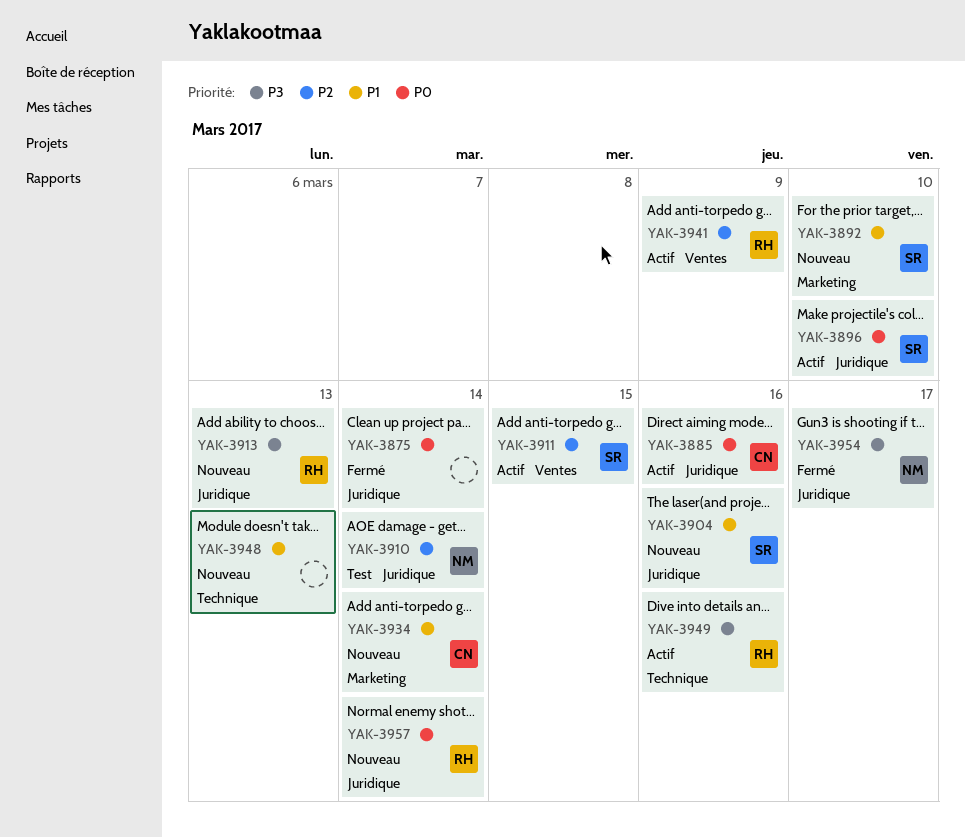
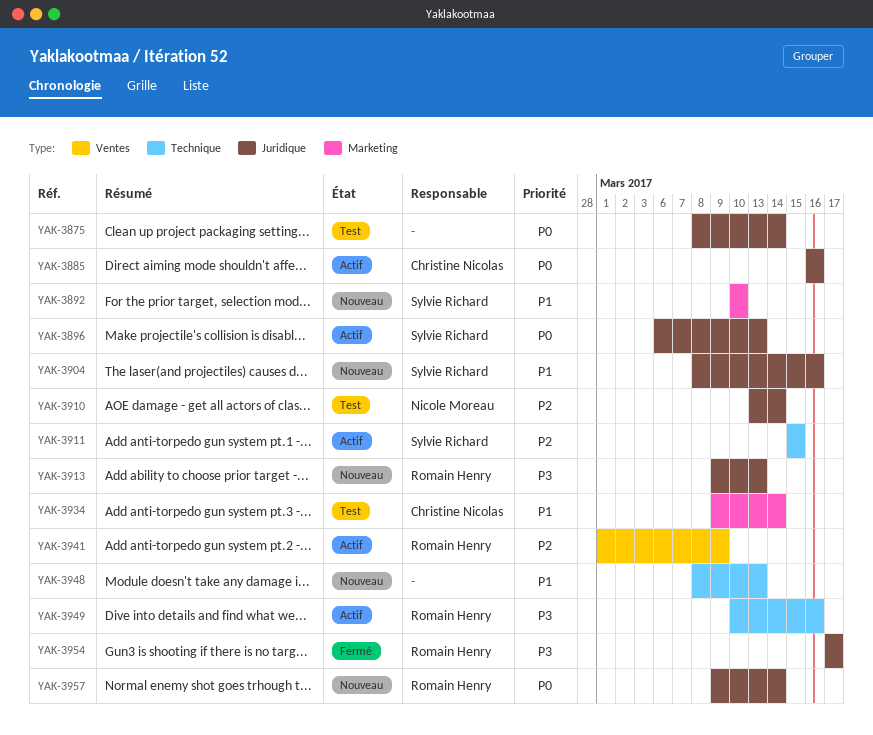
YAK-3875, status: Fermé -> Test
YAK-3896, due: Mar 10 -> Mar 13
YAK-3911, label: Ventes -> Technique
YAK-3934, status: Nouveau -> Test
YAK-3954, owner: Nicole Moreau -> Romain Henry

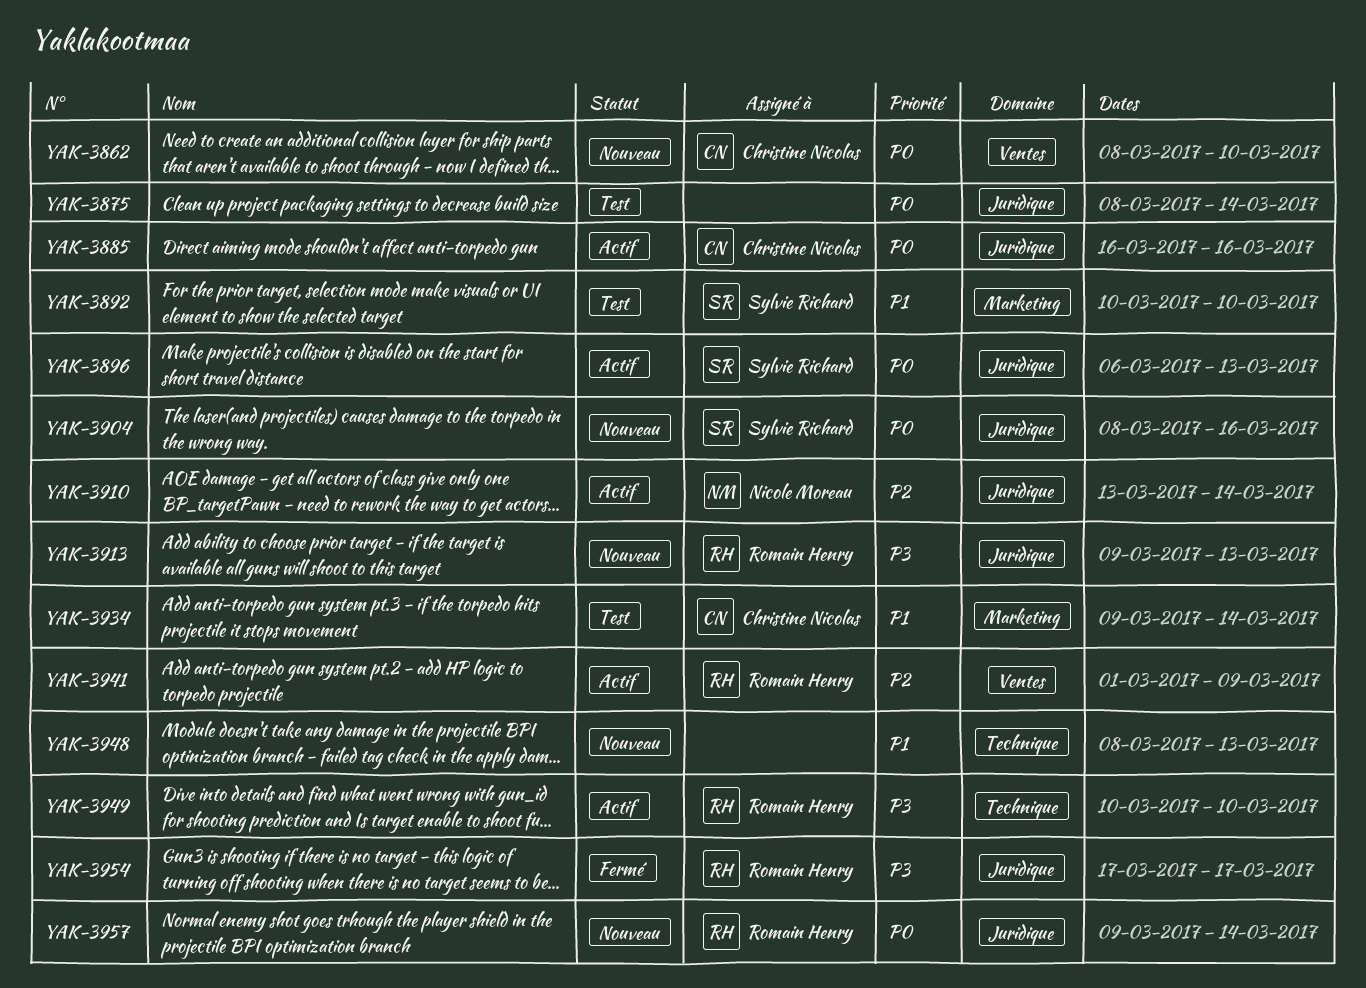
YAK-3862: none -> present
YAK-3892, status: Nouveau -> Test
YAK-3904, priority: P1 -> P0
YAK-3910, status: Test -> Actif
YAK-3911: present -> none
YAK-3949, due: Mar 16 -> Mar 10

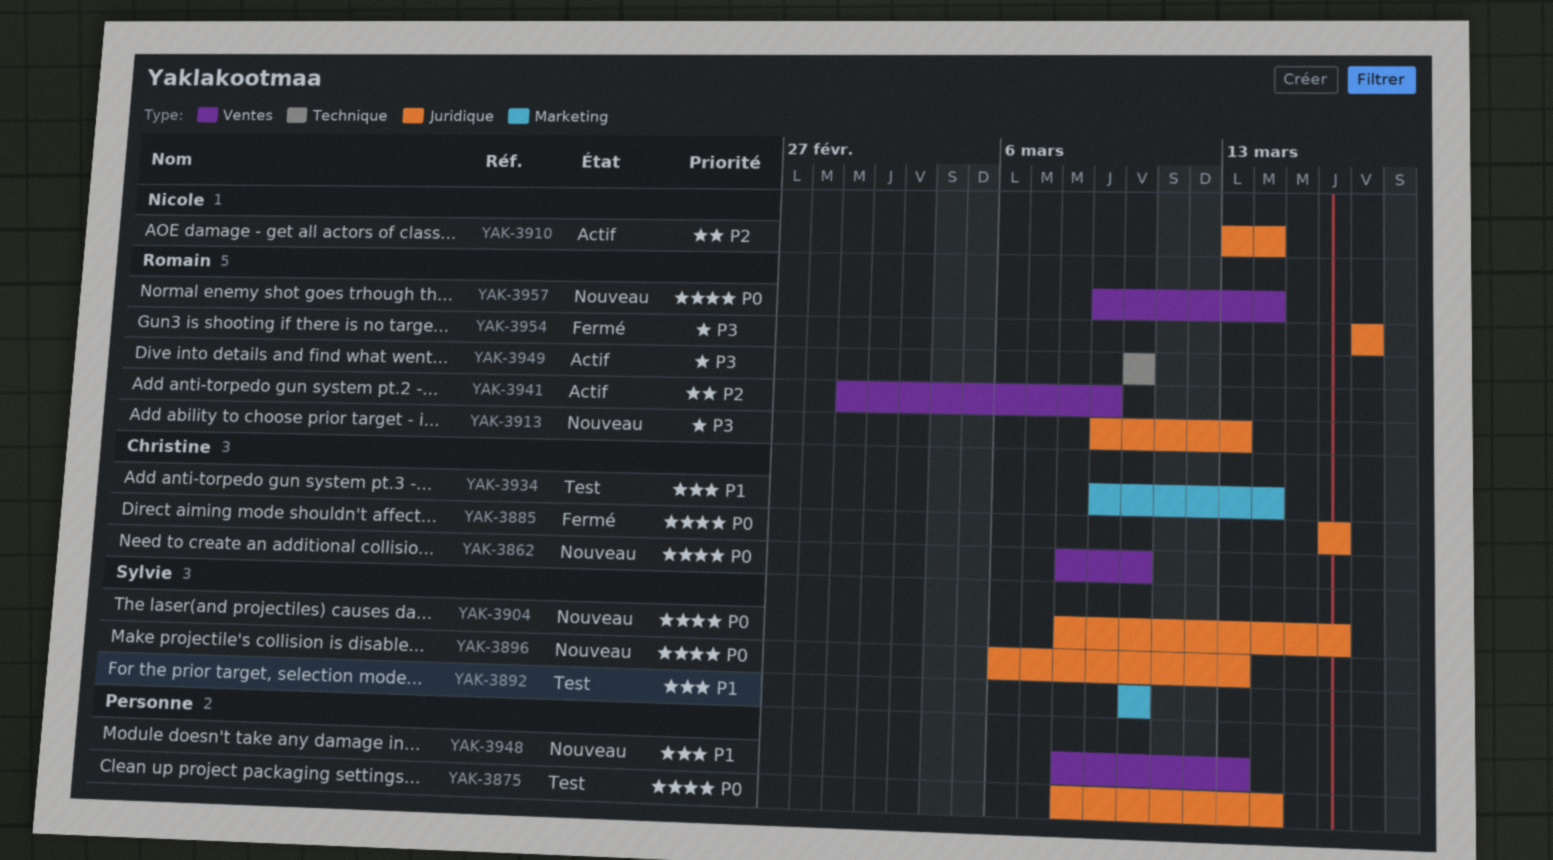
YAK-3885, status: Actif -> Fermé
YAK-3896, status: Actif -> Nouveau
YAK-3948, label: Technique -> Ventes
YAK-3957, label: Juridique -> Ventes

